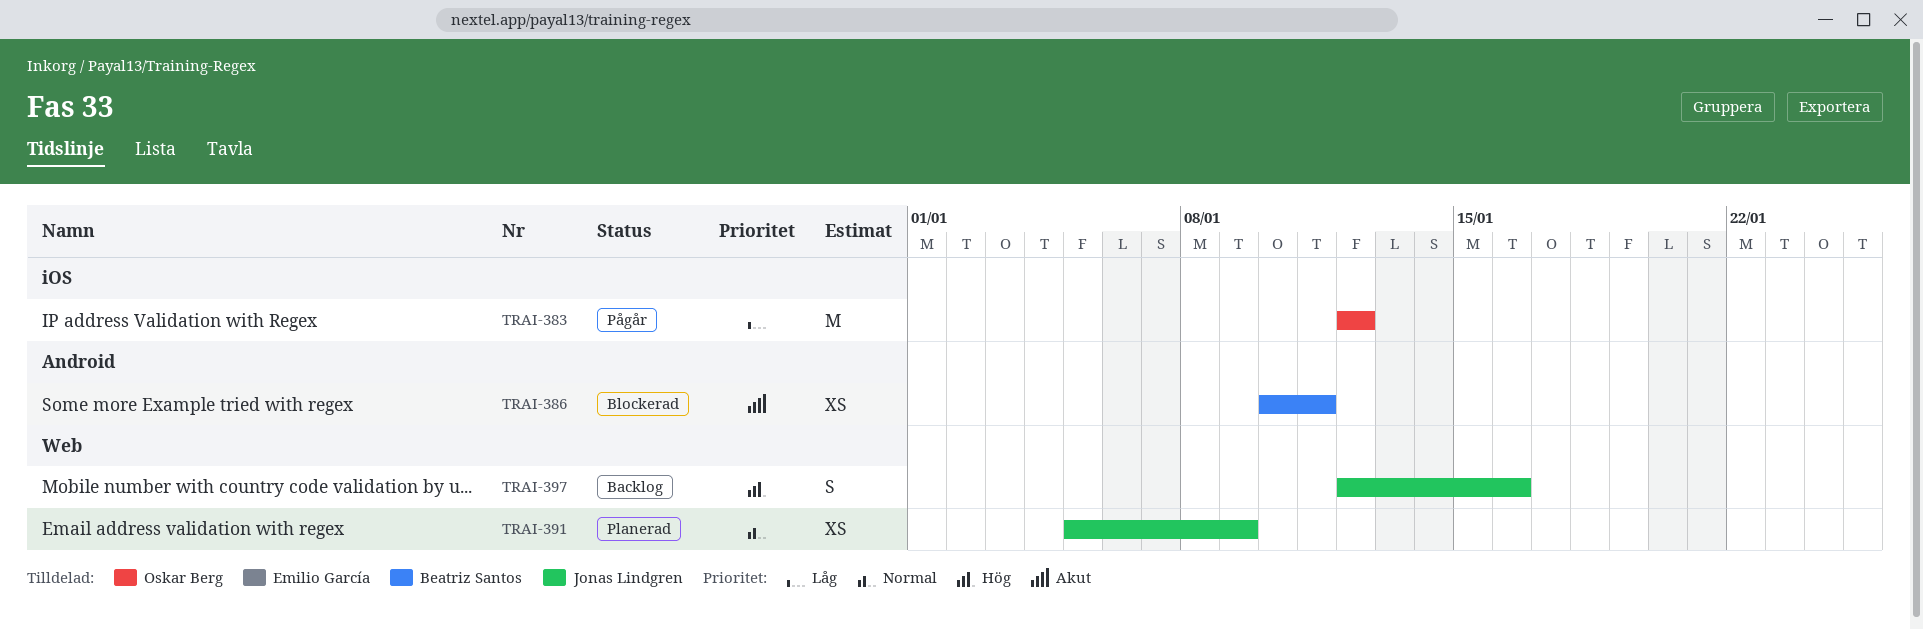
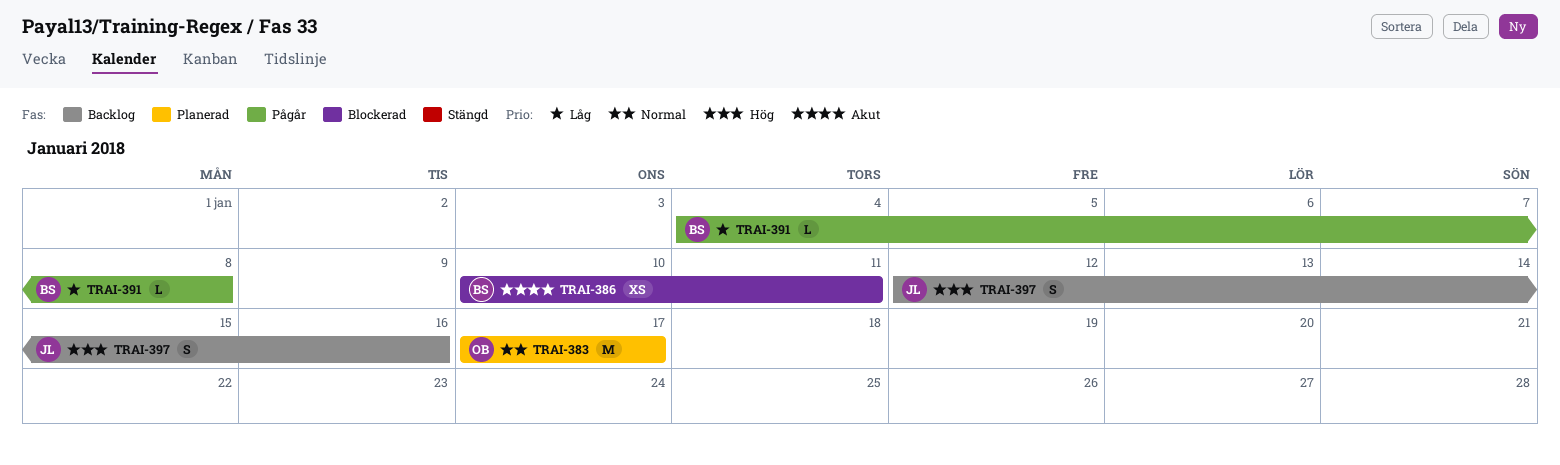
TRAI-383, status: Pågår -> Planerad
TRAI-383, priority: Låg -> Normal
TRAI-383, start: Jan 12 -> Jan 17
TRAI-383, due: Jan 12 -> Jan 17
TRAI-391, status: Planerad -> Pågår
TRAI-391, owner: Jonas Lindgren -> Beatriz Santos
TRAI-391, priority: Normal -> Låg
TRAI-391, estimate: XS -> L
TRAI-391, start: Jan 5 -> Jan 4
TRAI-391, due: Jan 9 -> Jan 8

